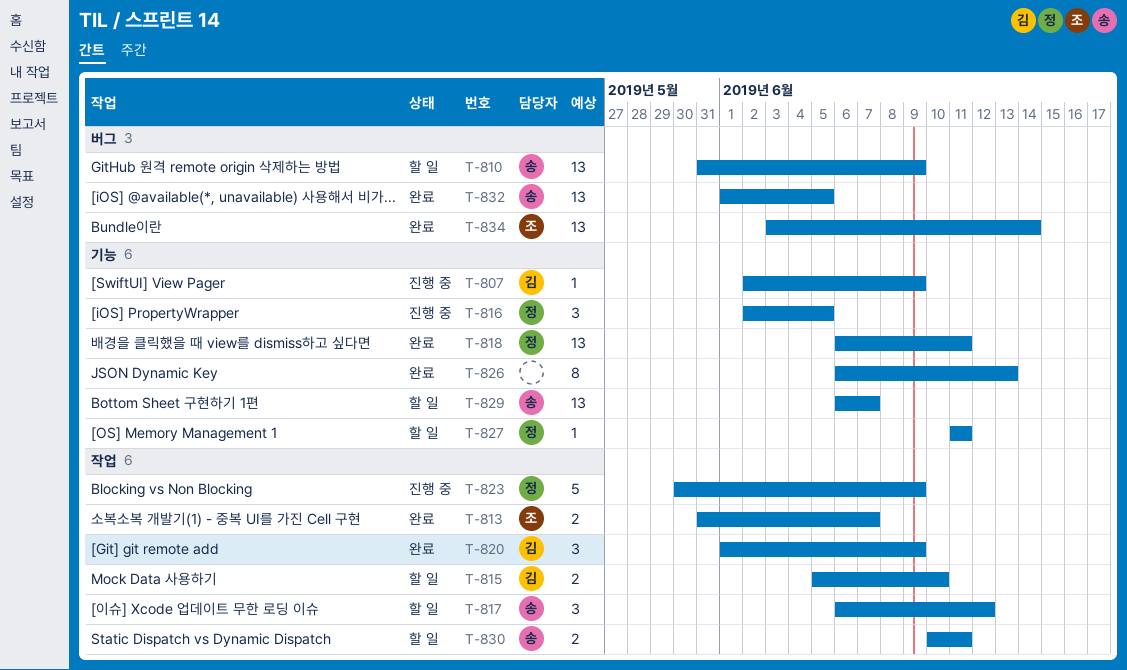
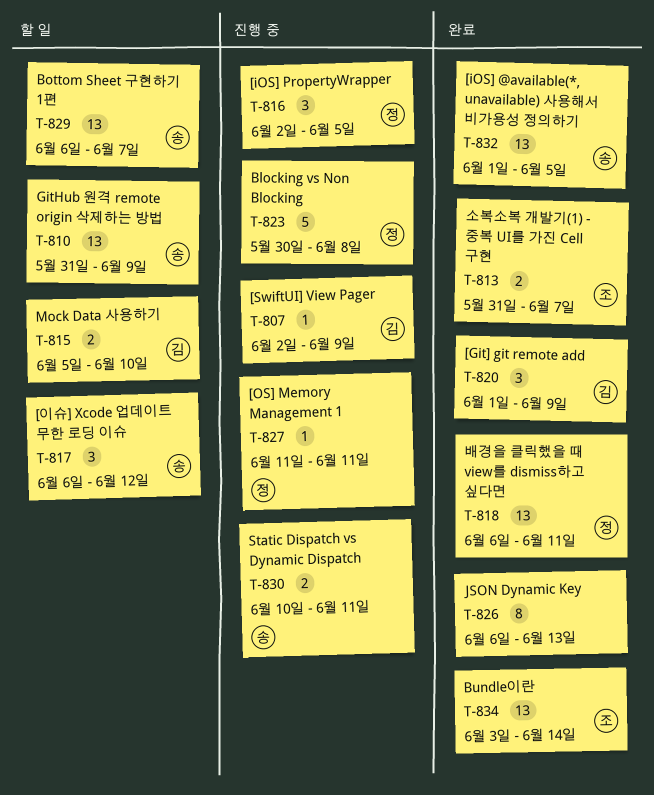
T-823, due: Jun 9 -> Jun 8
T-827, status: 할 일 -> 진행 중
T-830, status: 할 일 -> 진행 중

